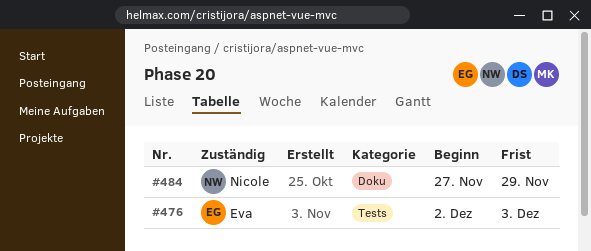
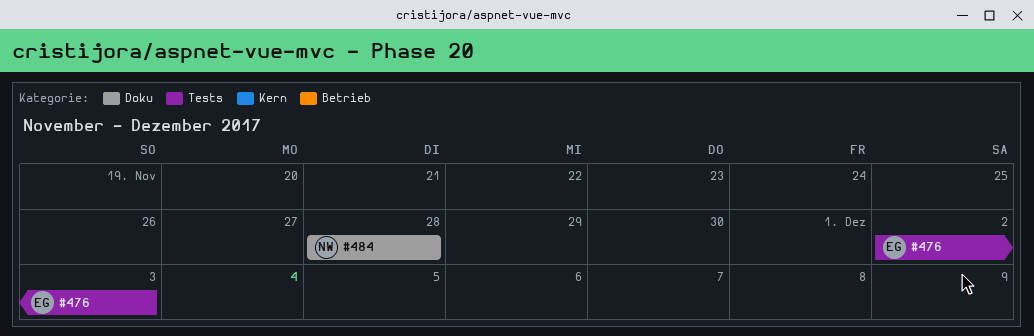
#484, start: Nov 27 -> Nov 28
#484, due: Nov 29 -> Nov 28

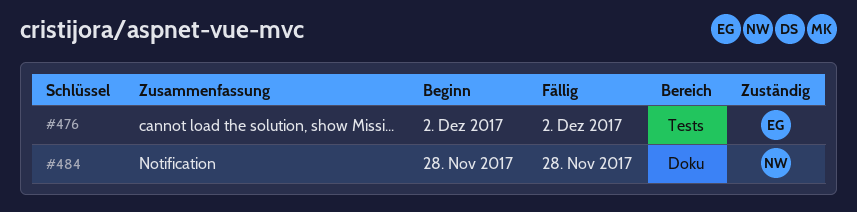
#476, due: Dec 3 -> Dec 2

